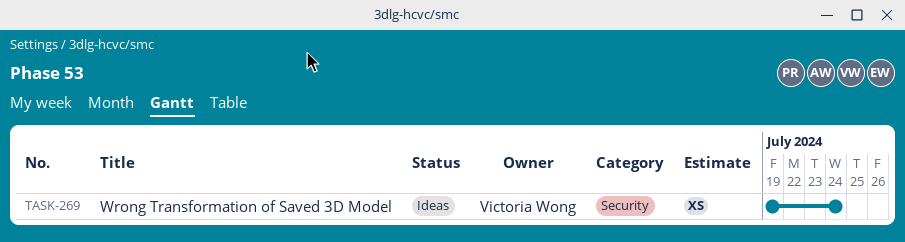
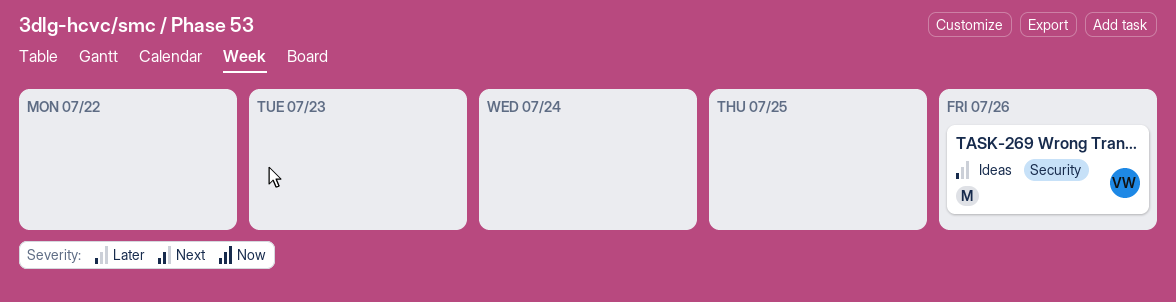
TASK-269, estimate: XS -> M
TASK-269, due: Jul 24 -> Jul 26

